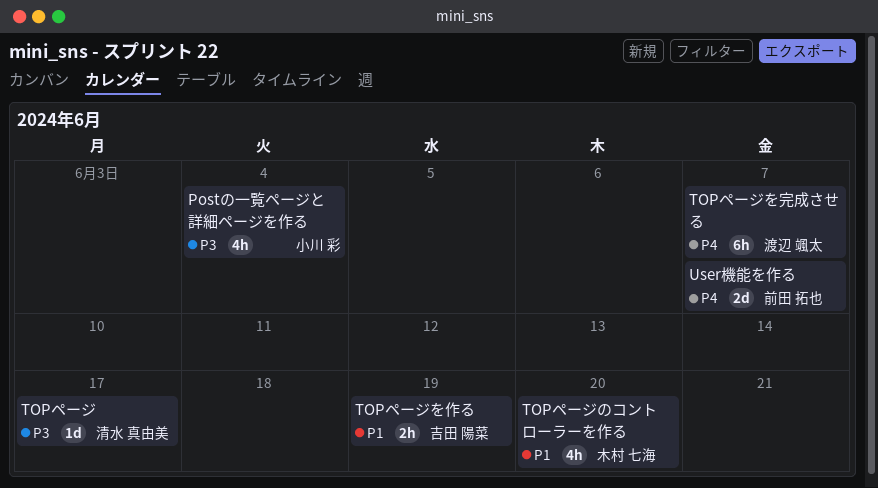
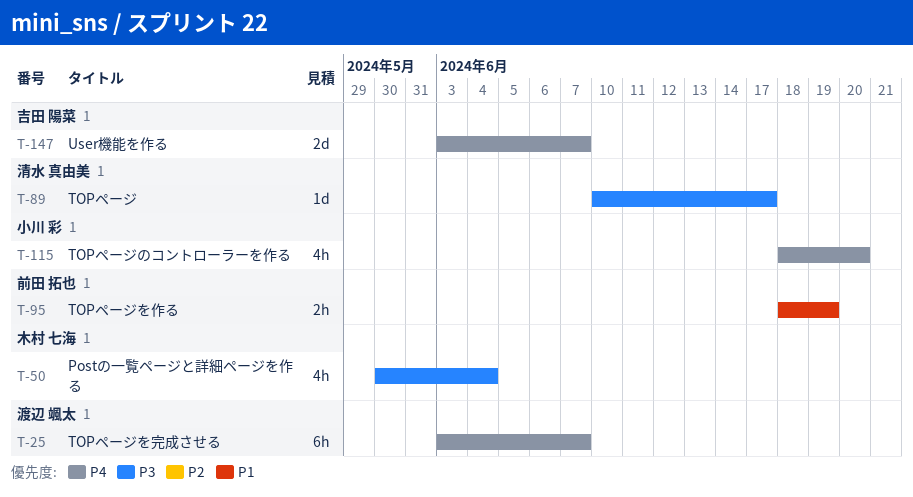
Postの一覧ページと詳細ページを作る, owner: 小川 彩 -> 木村 七海
TOPページのコントローラーを作る, owner: 木村 七海 -> 小川 彩
TOPページのコントローラーを作る, priority: P1 -> P4
TOPページを作る, owner: 吉田 陽菜 -> 前田 拓也
User機能を作る, owner: 前田 拓也 -> 吉田 陽菜

